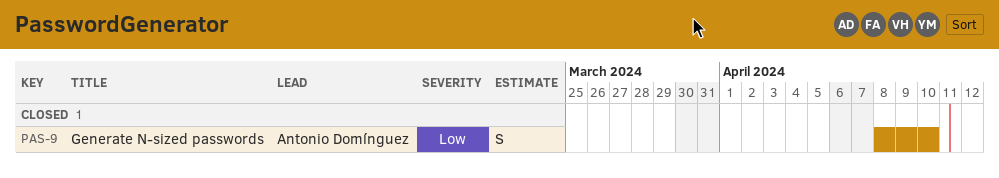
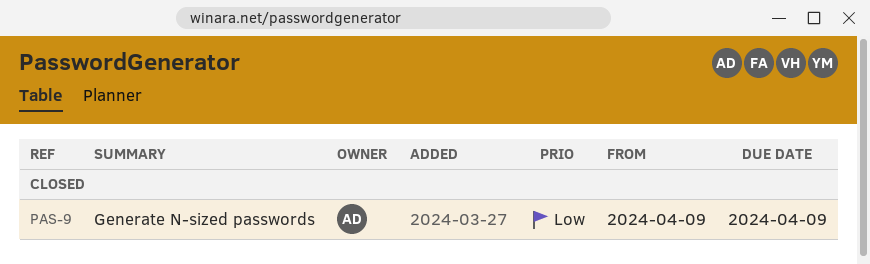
PAS-9, start: Apr 8 -> Apr 9
PAS-9, due: Apr 10 -> Apr 9

